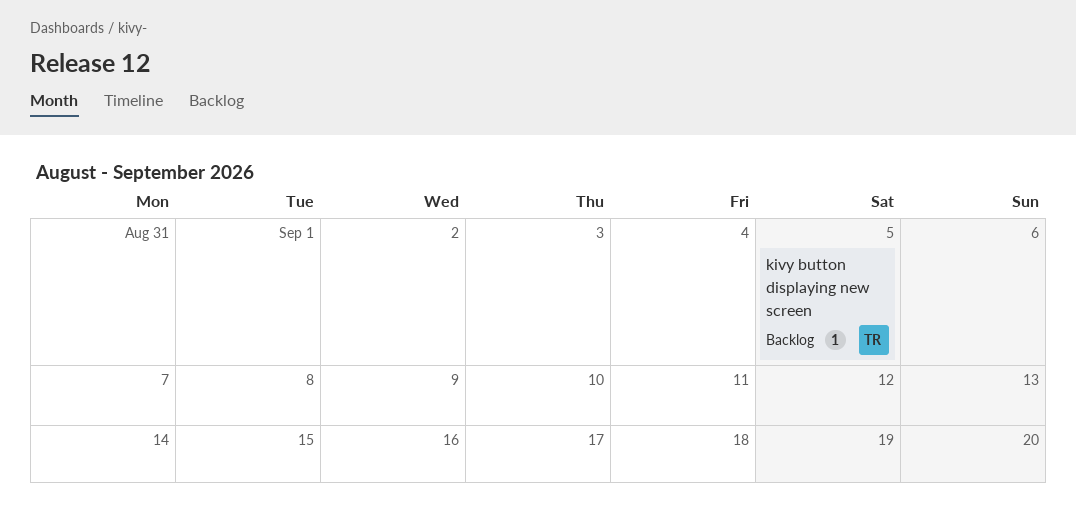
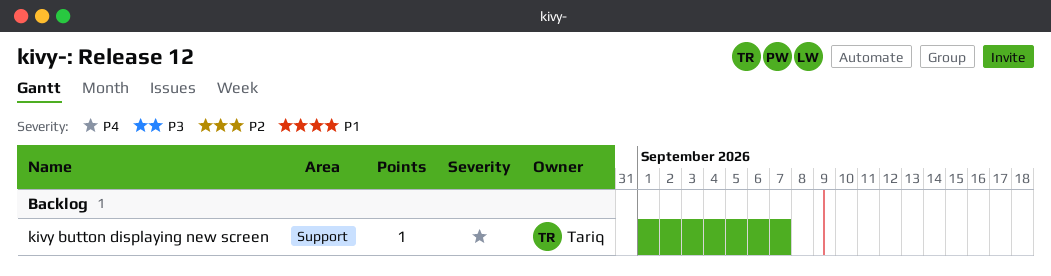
kivy button displaying new screen, due: Sep 5 -> Sep 7

